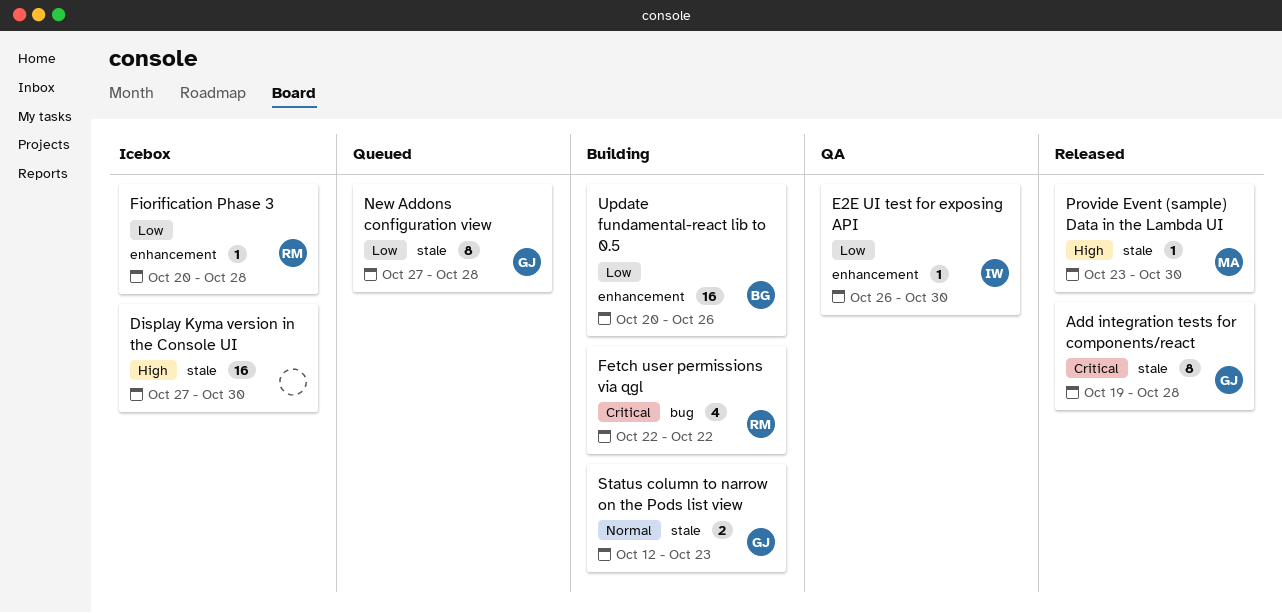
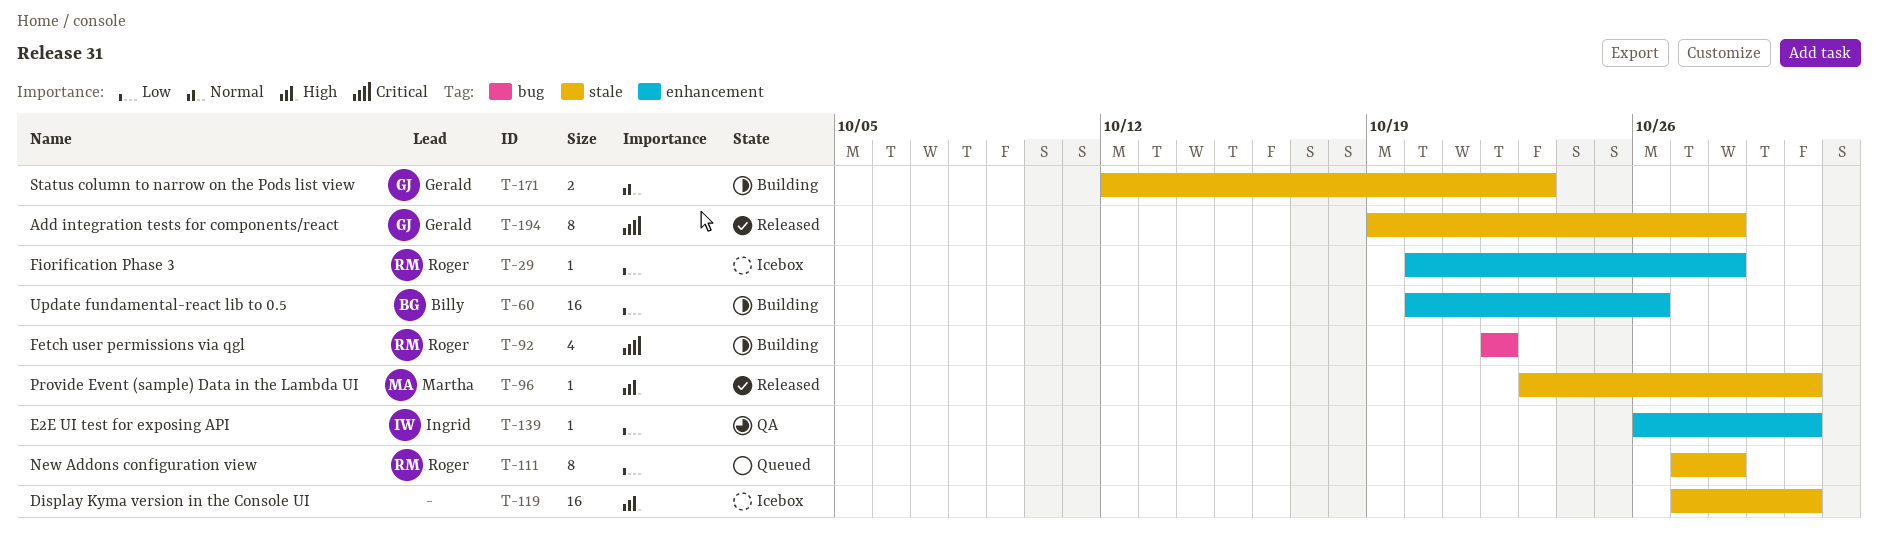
New Addons configuration view, owner: Gerald -> Roger

